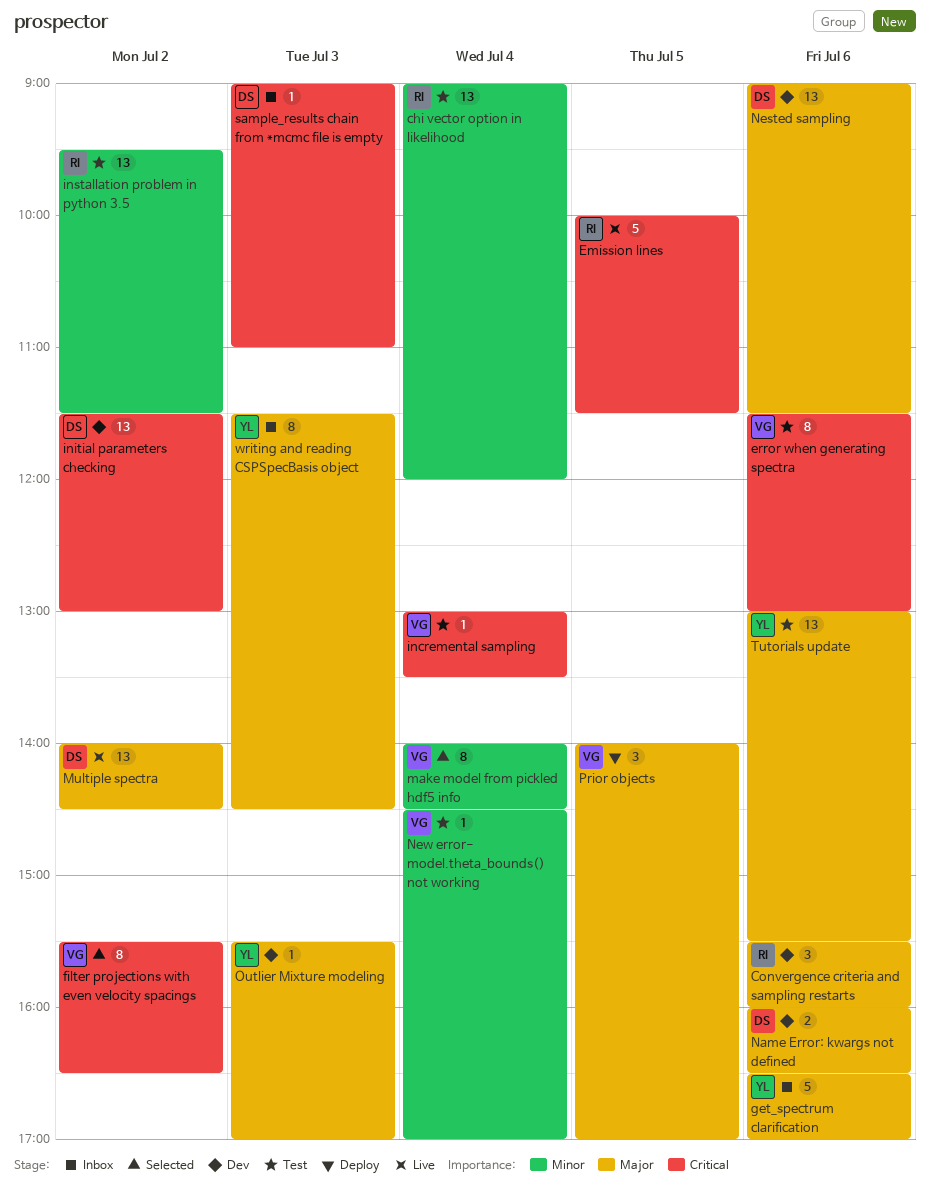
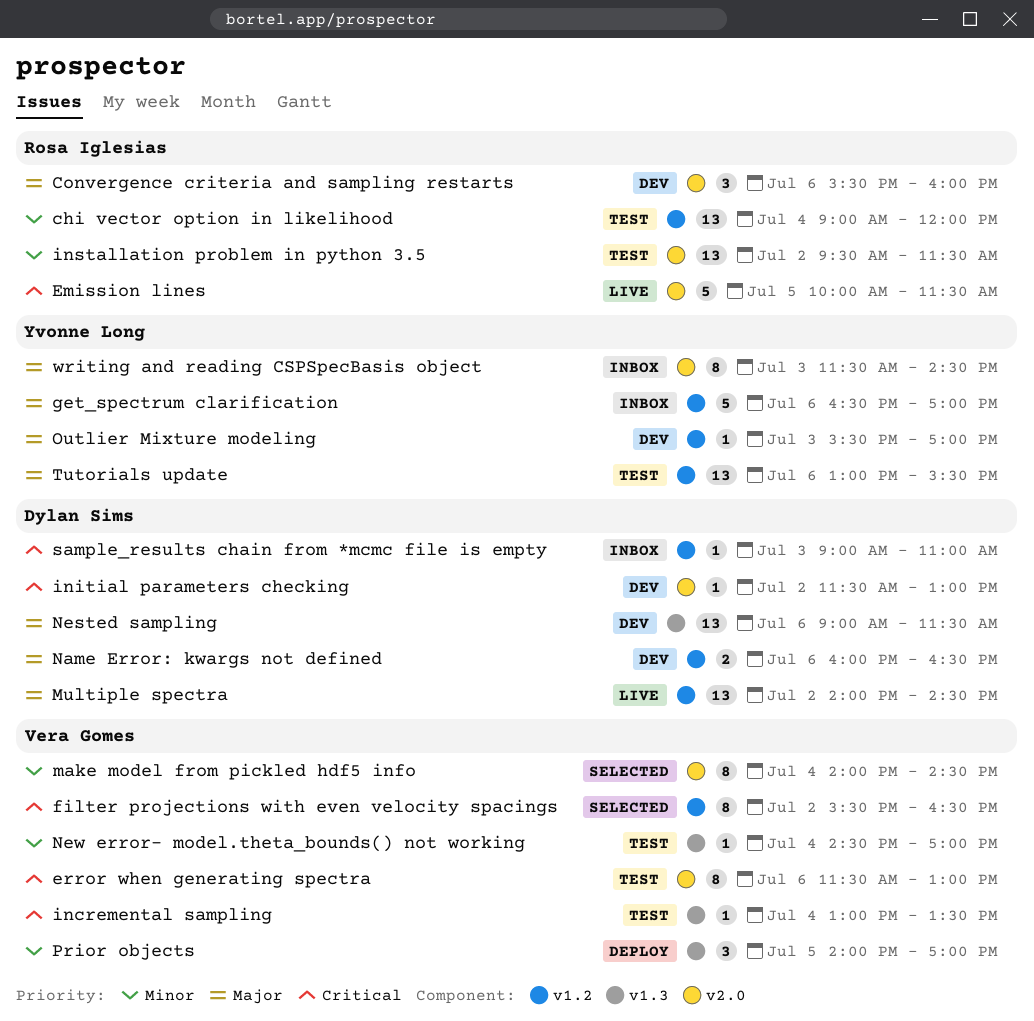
initial parameters checking, estimate: 13 -> 1
Prior objects, priority: Major -> Minor

